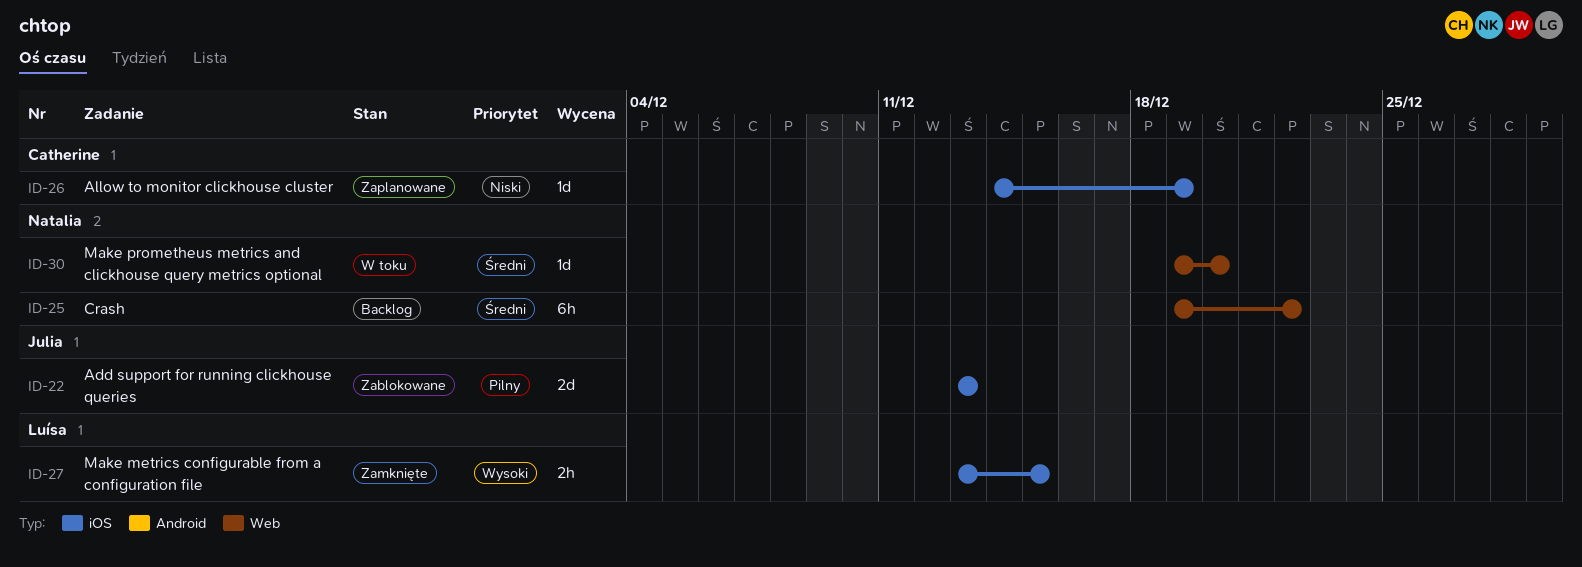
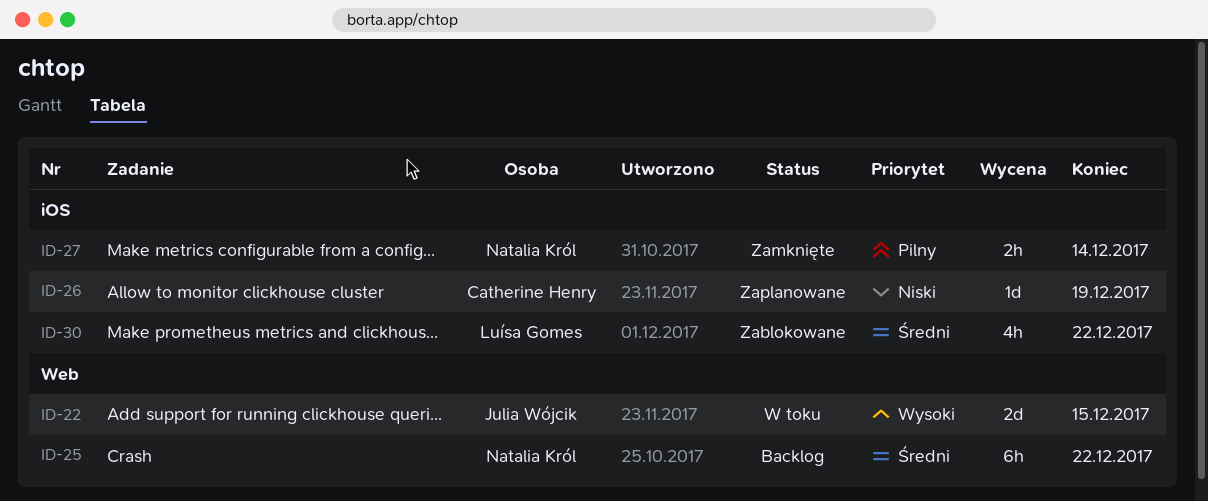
ID-22, status: Zablokowane -> W toku
ID-22, priority: Pilny -> Wysoki
ID-22, label: iOS -> Web
ID-22, due: Dec 13 -> Dec 15
ID-27, owner: Luísa Gomes -> Natalia Król
ID-27, priority: Wysoki -> Pilny
ID-27, due: Dec 15 -> Dec 14
ID-30, status: W toku -> Zablokowane
ID-30, owner: Natalia Król -> Luísa Gomes
ID-30, label: Web -> iOS
ID-30, estimate: 1d -> 4h
ID-30, due: Dec 20 -> Dec 22

